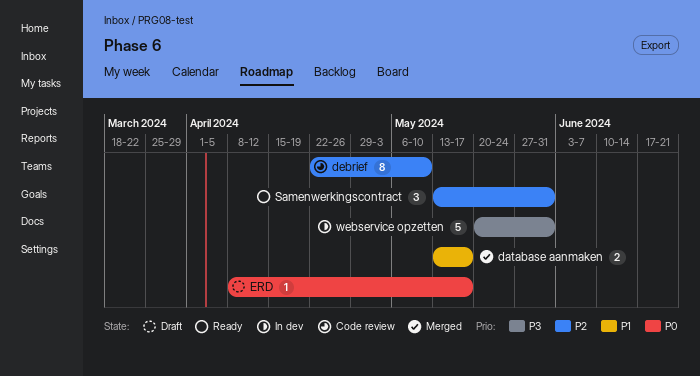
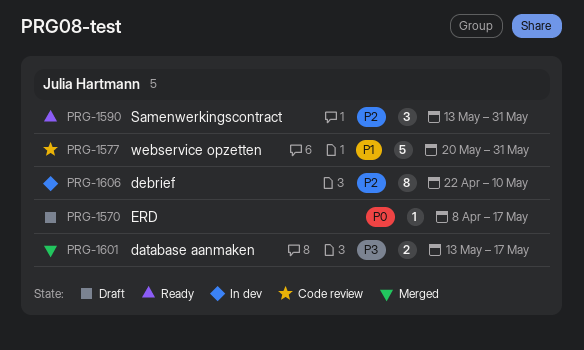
database aanmaken, priority: P1 -> P3
debrief, status: Code review -> In dev
webservice opzetten, status: In dev -> Code review
webservice opzetten, priority: P3 -> P1

